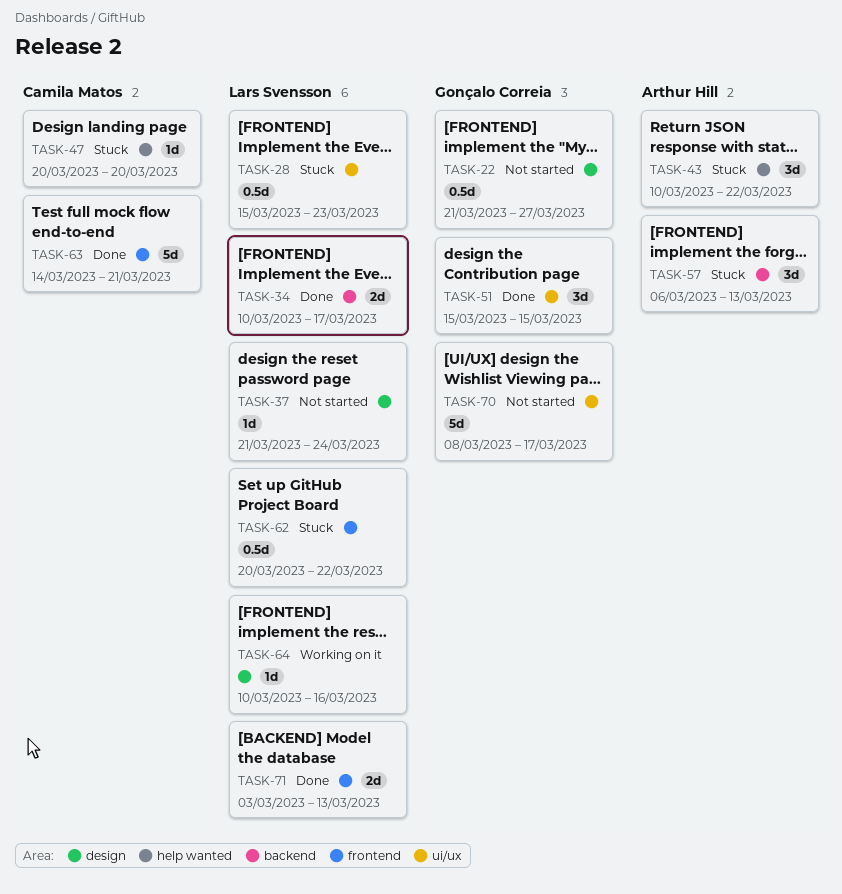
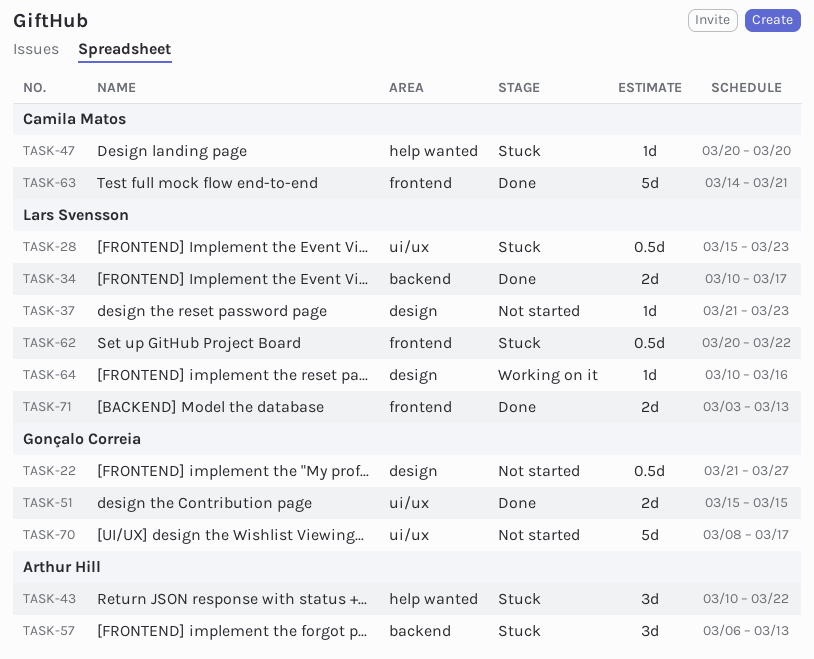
TASK-37, due: Mar 24 -> Mar 23
TASK-51, estimate: 3d -> 2d

